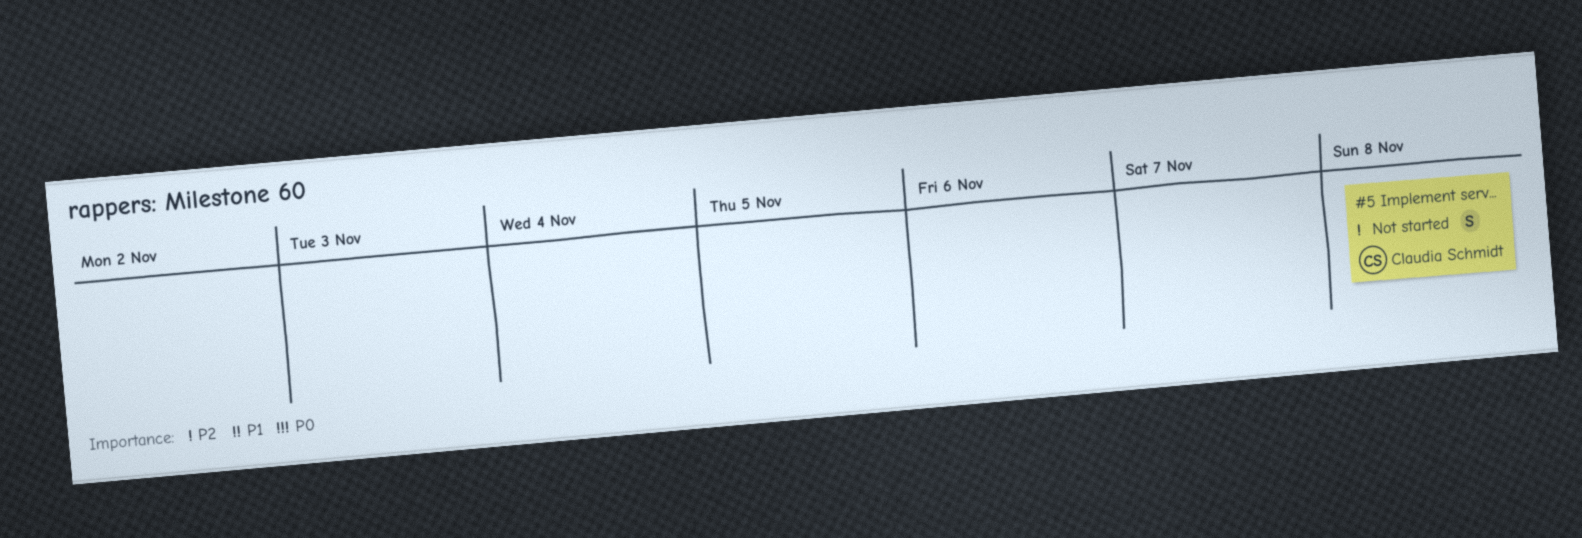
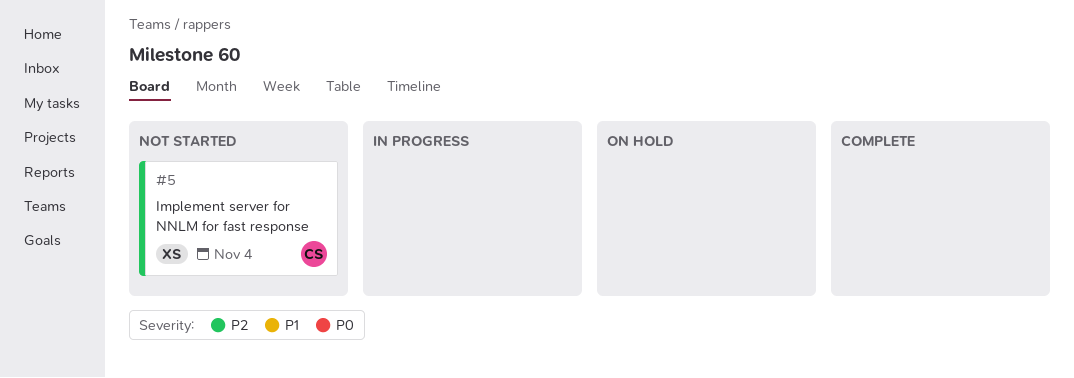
#5, estimate: S -> XS
#5, due: Nov 8 -> Nov 4

